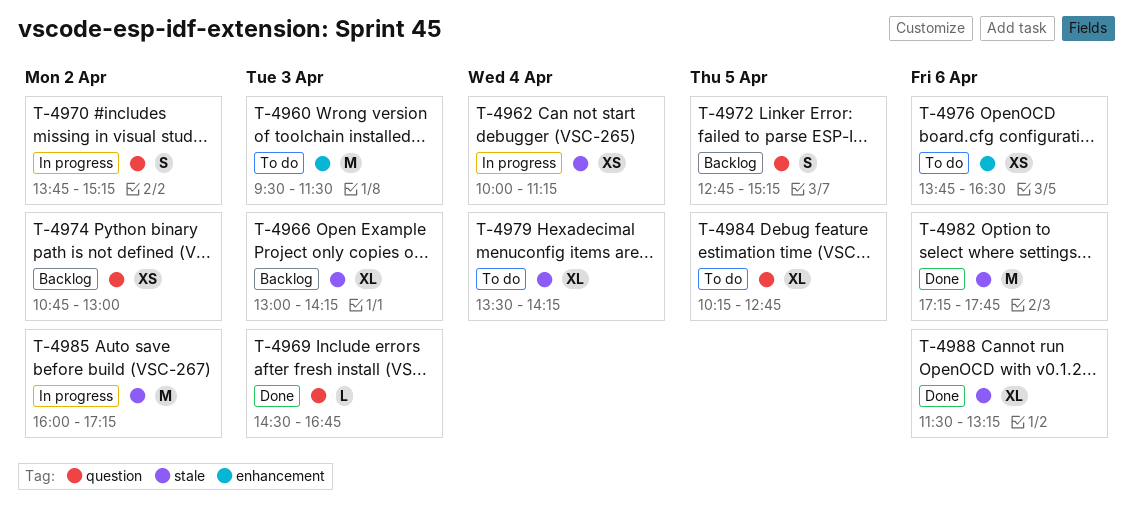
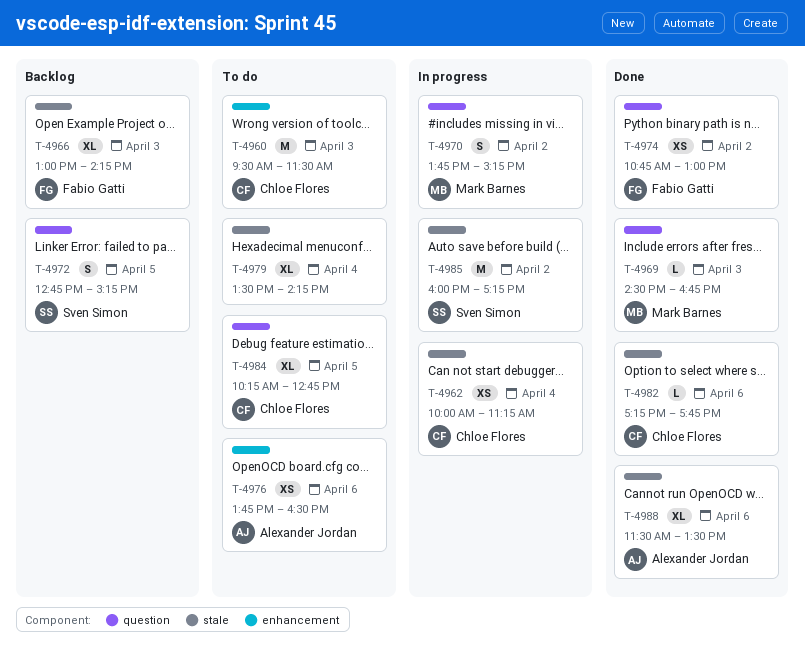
T-4974, status: Backlog -> Done
T-4982, estimate: M -> L
T-4988, ends: 13:15 -> 13:30

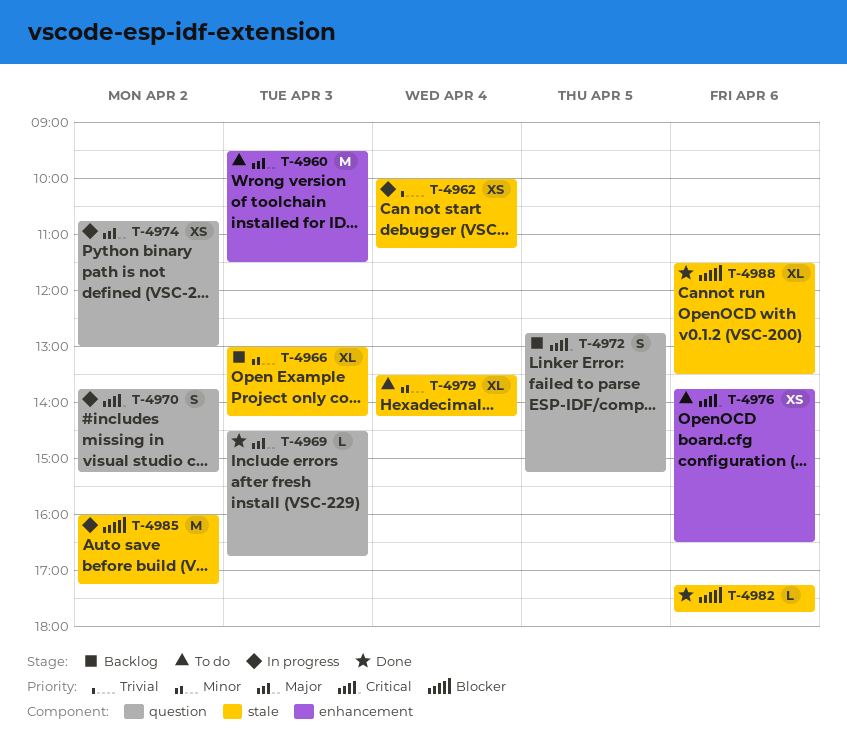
T-4974, status: Done -> In progress
T-4984: present -> none

